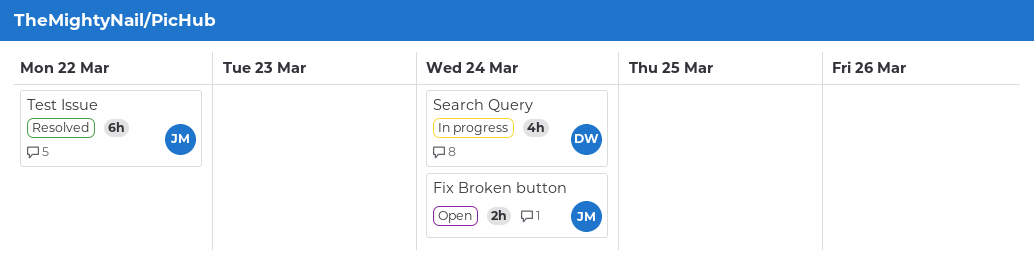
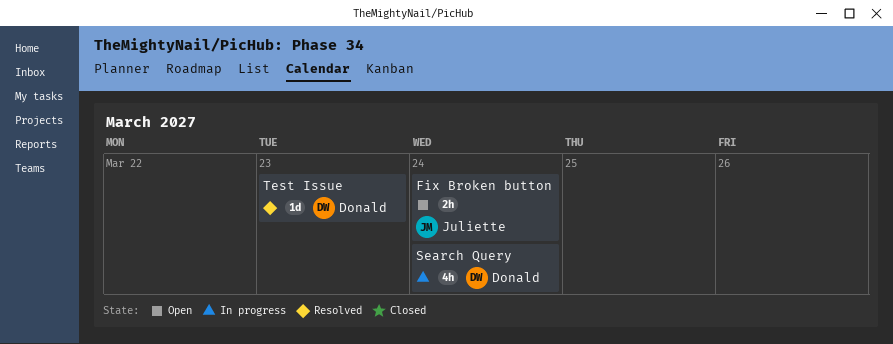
Test Issue, owner: Juliette -> Donald
Test Issue, estimate: 6h -> 1d
Test Issue, due: Mar 22 -> Mar 23

